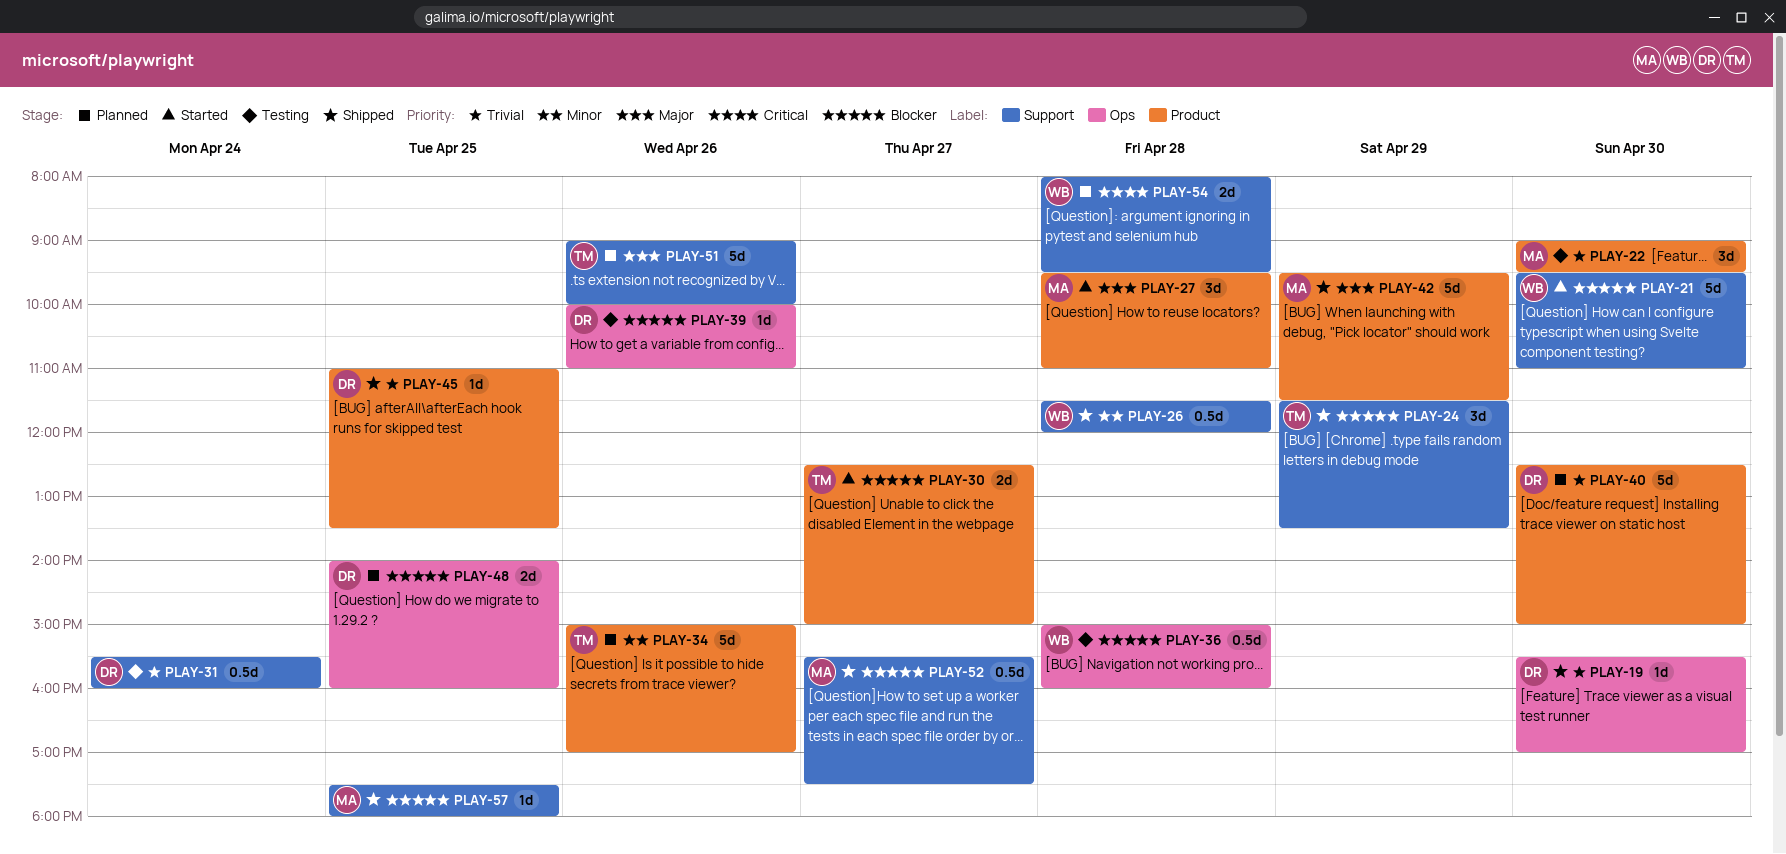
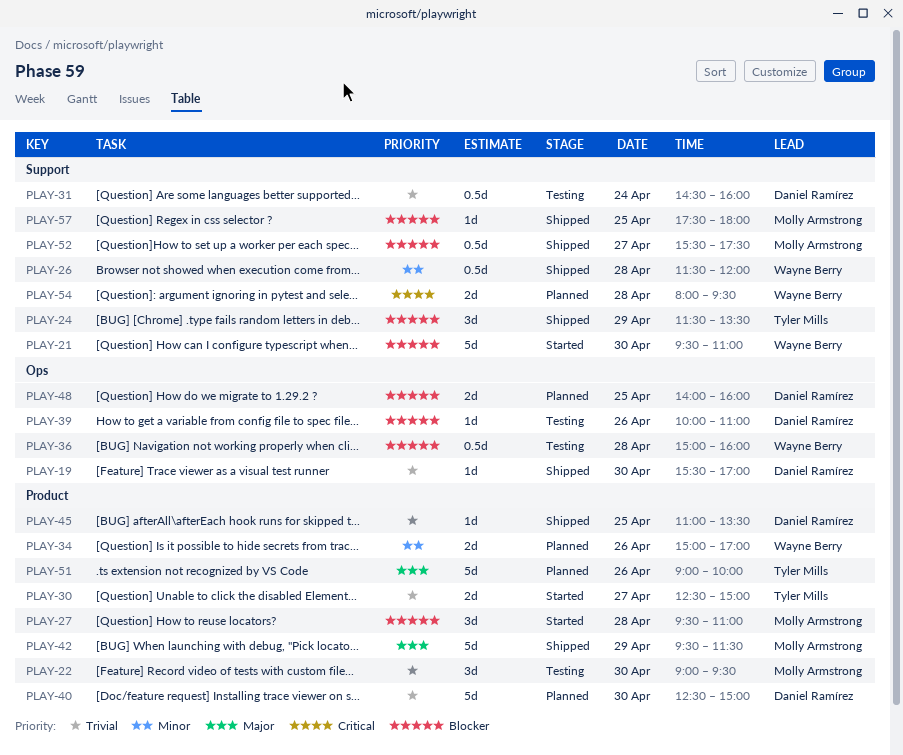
PLAY-27, priority: Major -> Blocker
PLAY-30, priority: Blocker -> Trivial
PLAY-31, begins: 15:30 -> 14:30
PLAY-34, owner: Tyler Mills -> Wayne Berry
PLAY-34, estimate: 5d -> 2d
PLAY-51, label: Support -> Product

